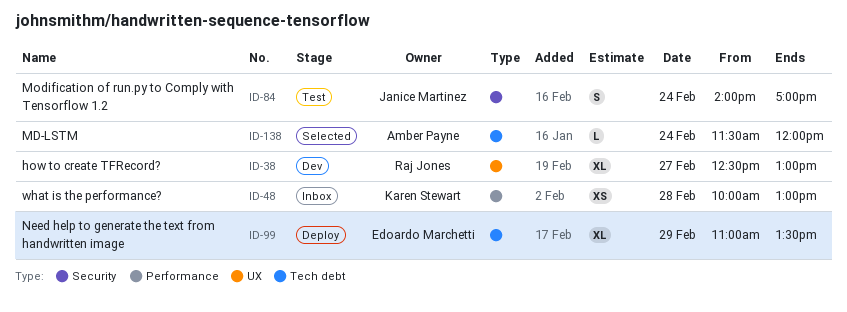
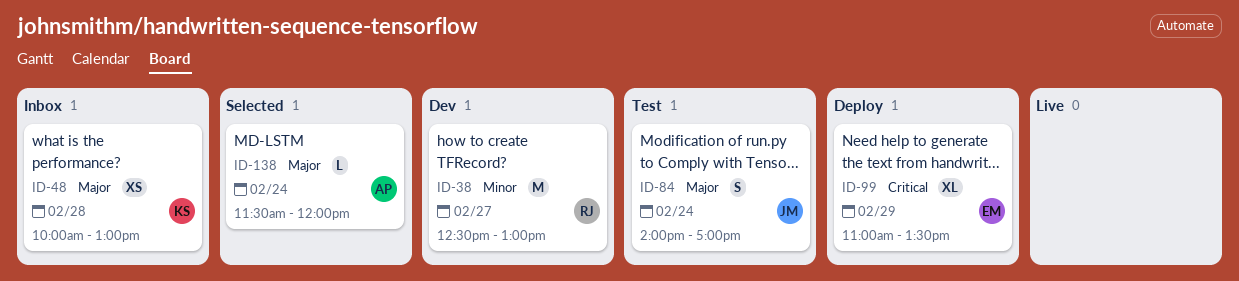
ID-38, estimate: XL -> M

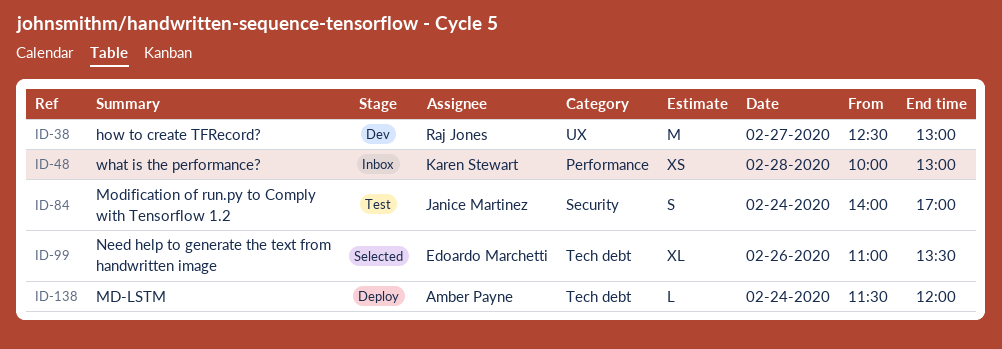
ID-99, status: Deploy -> Selected
ID-99, day: Feb 29 -> Feb 26
ID-138, status: Selected -> Deploy

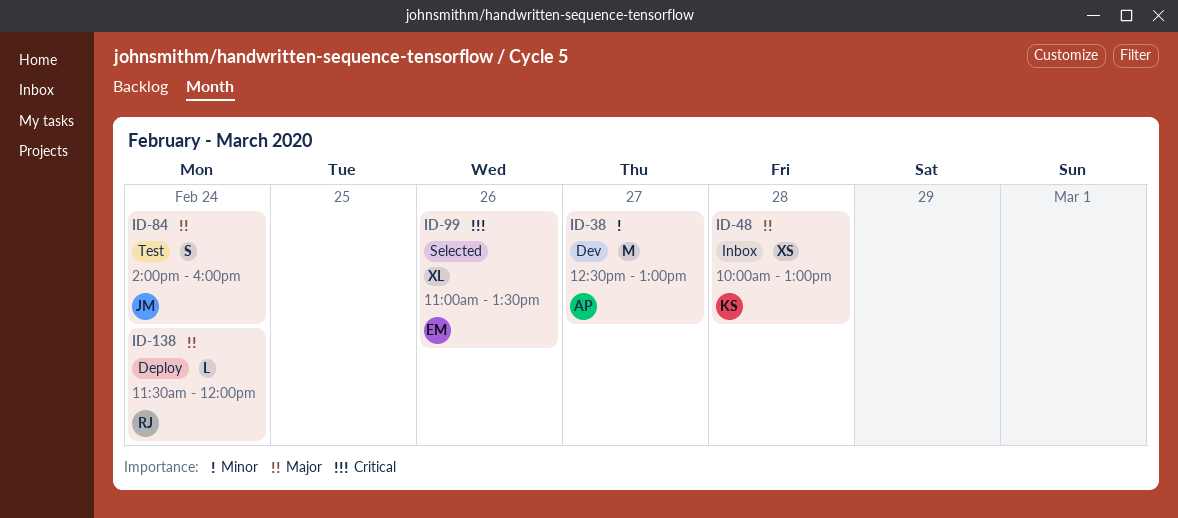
ID-38, owner: Raj Jones -> Amber Payne
ID-84, ends: 17:00 -> 16:00
ID-138, owner: Amber Payne -> Raj Jones

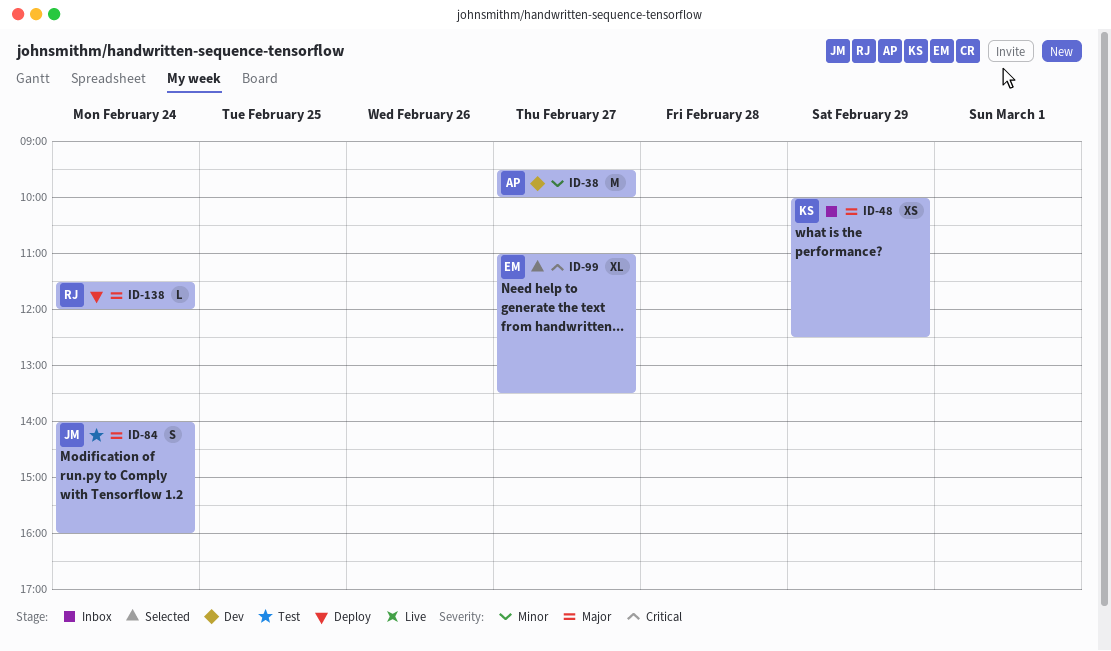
ID-38, begins: 12:30 -> 09:30
ID-38, ends: 13:00 -> 10:00
ID-48, day: Feb 28 -> Feb 29
ID-48, ends: 13:00 -> 12:30
ID-99, day: Feb 26 -> Feb 27

